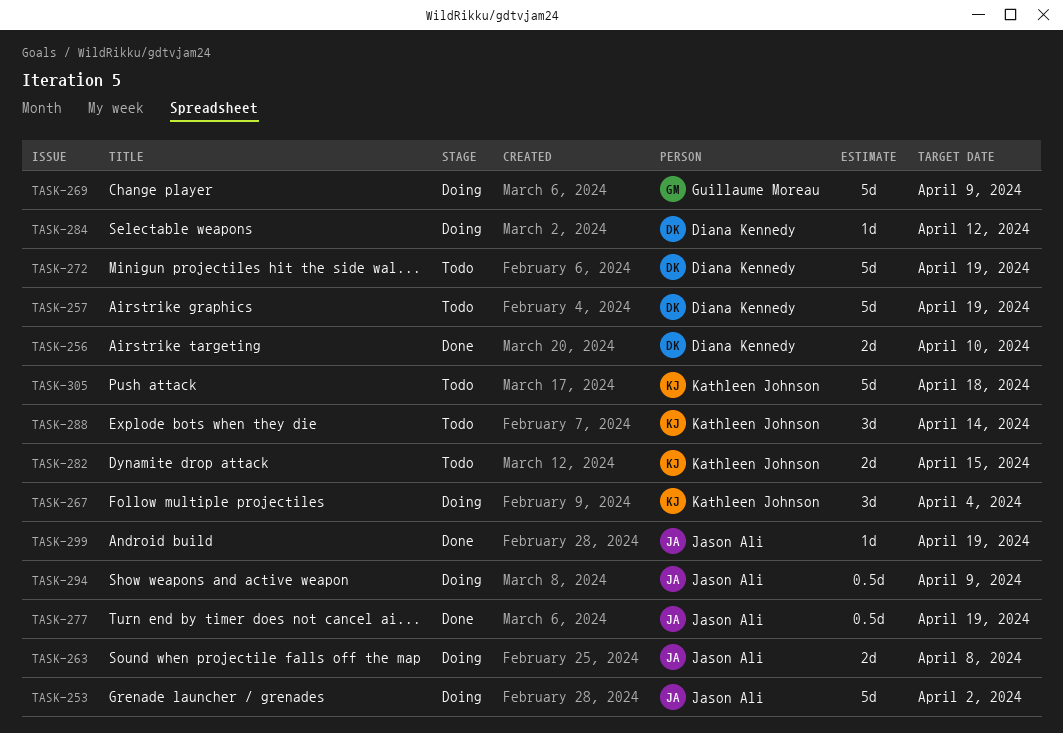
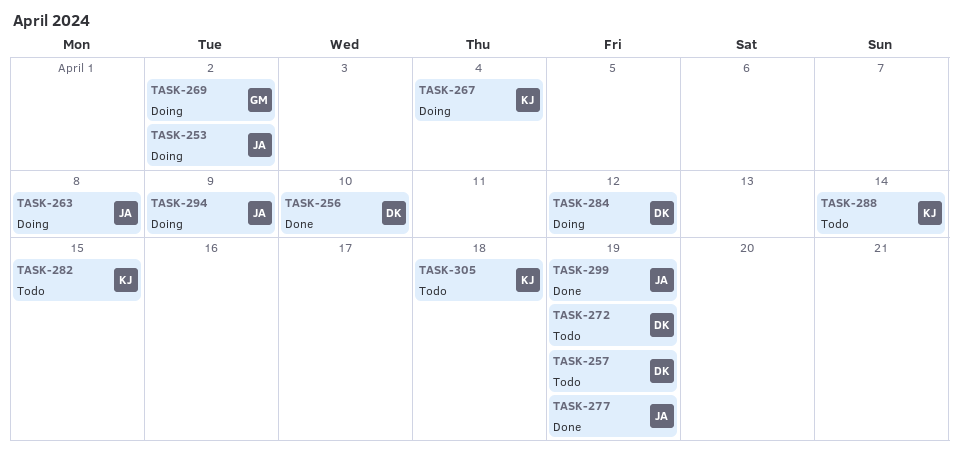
TASK-269, due: Apr 9 -> Apr 2

